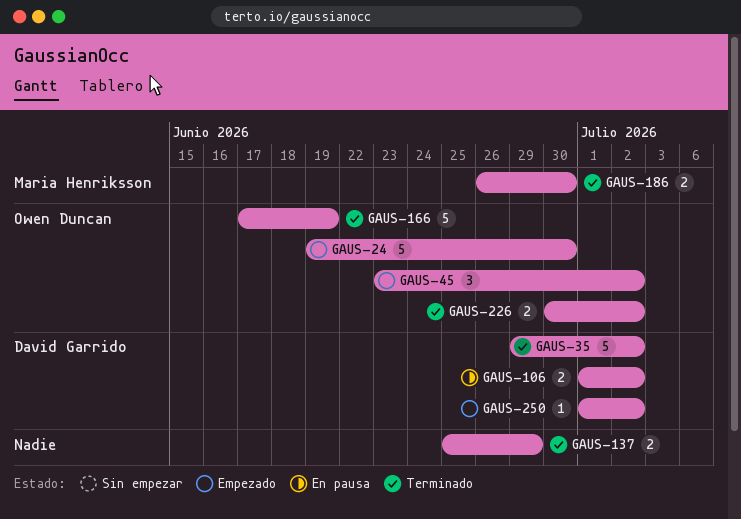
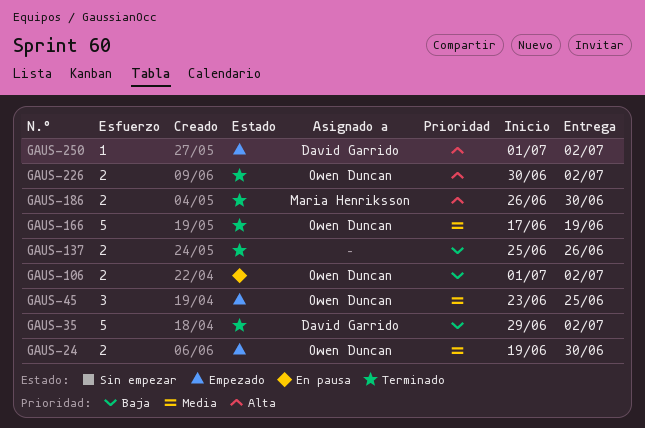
GAUS-24, estimate: 5 -> 2
GAUS-45, due: Jul 2 -> Jun 25
GAUS-106, owner: David Garrido -> Owen Duncan
GAUS-137, due: Jun 29 -> Jun 26

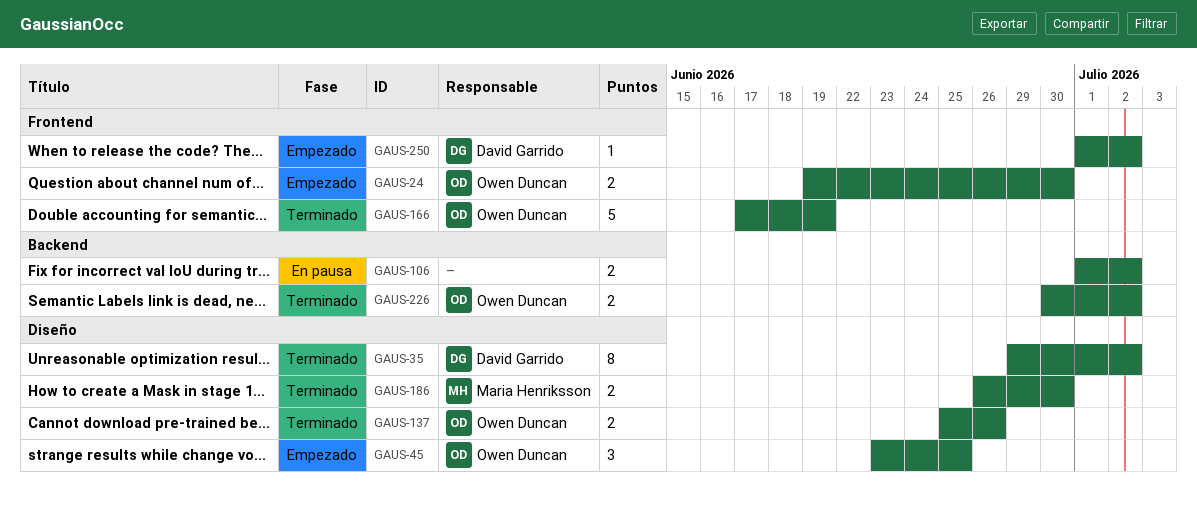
GAUS-35, estimate: 5 -> 8
GAUS-106, owner: Owen Duncan -> none
GAUS-137, owner: none -> Owen Duncan

